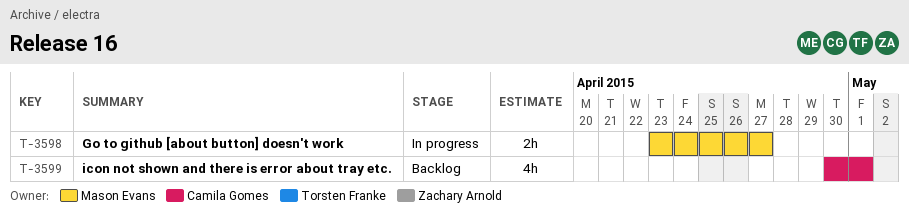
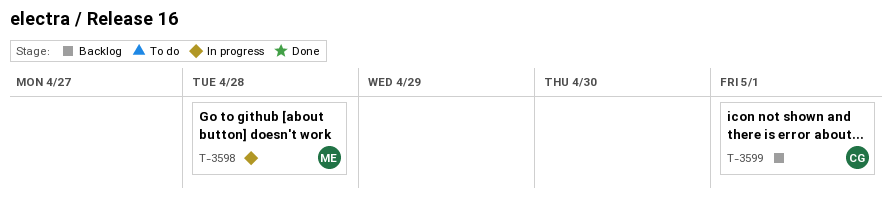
T-3598, due: Apr 27 -> Apr 28

